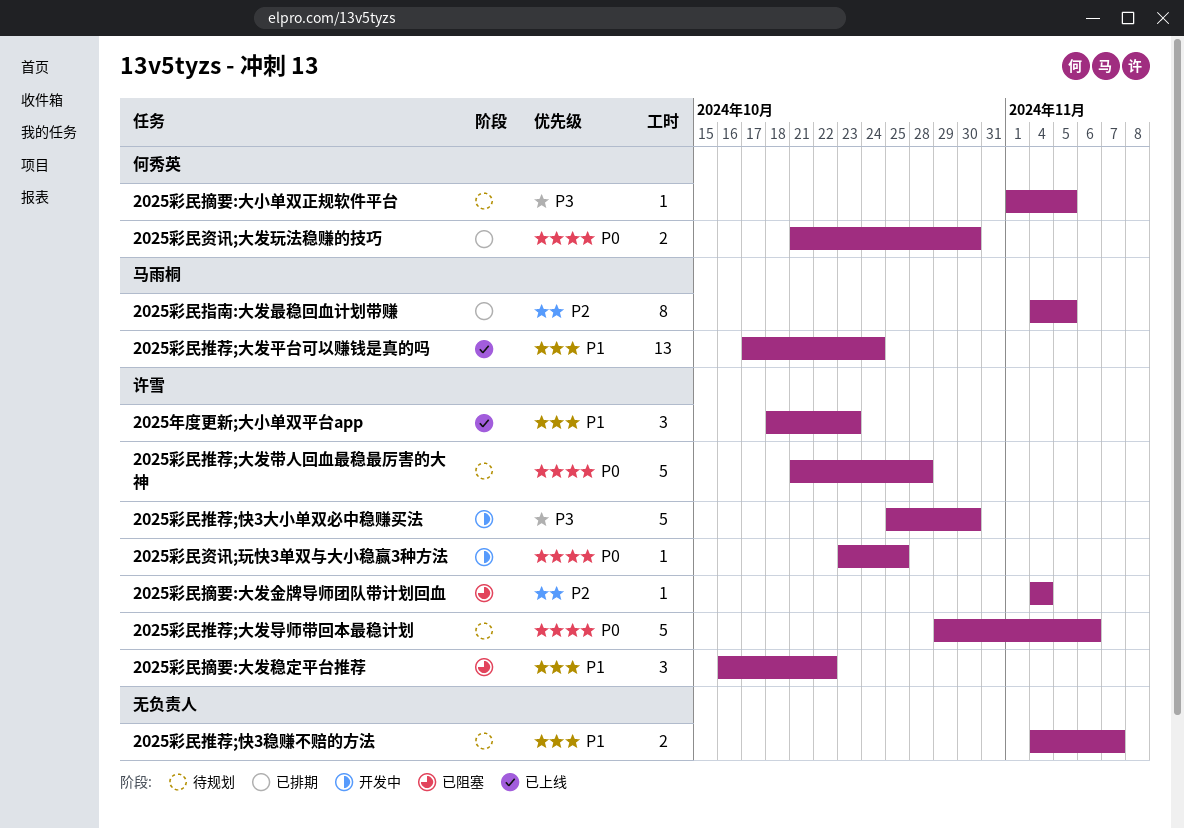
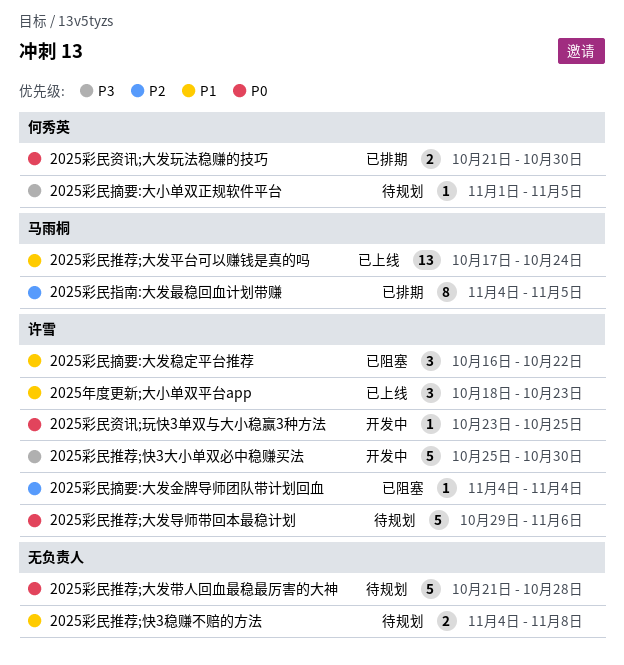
2025彩民推荐;大发带人回血最稳最厉害的大神, owner: 许雪 -> none
2025彩民推荐;快3稳赚不赔的方法, due: Nov 7 -> Nov 8

